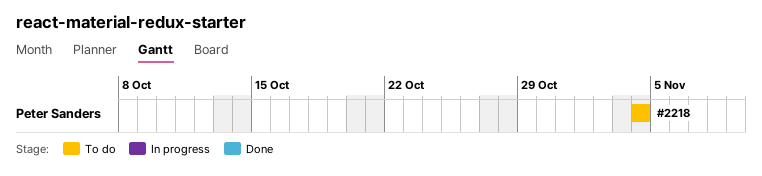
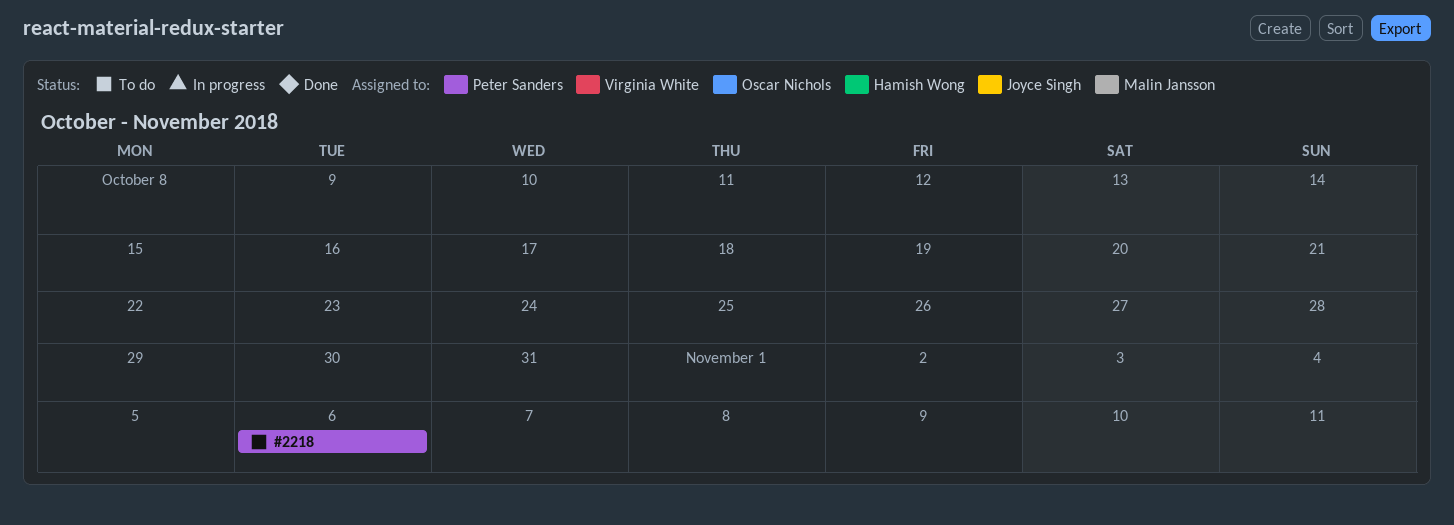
#2218, start: Nov 4 -> Nov 6
#2218, due: Nov 4 -> Nov 6

